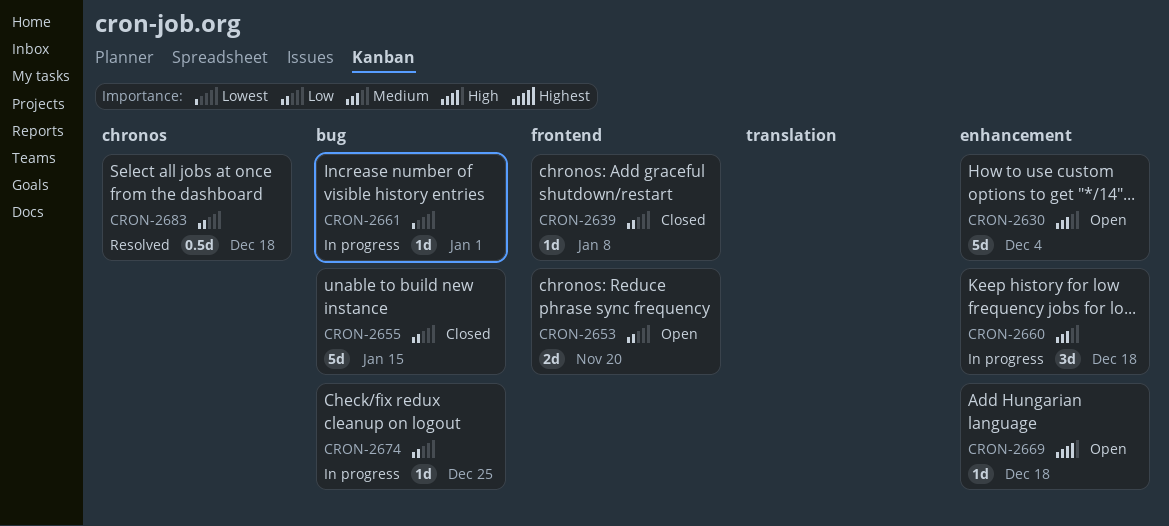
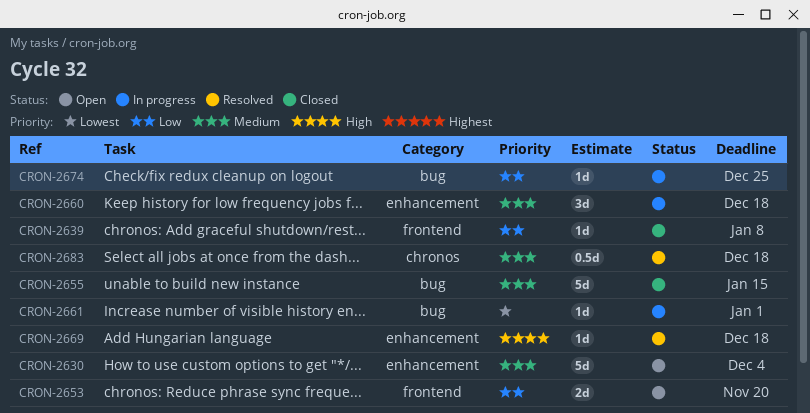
CRON-2655, priority: Low -> Medium
CRON-2669, status: Open -> Resolved
CRON-2683, priority: Low -> Medium

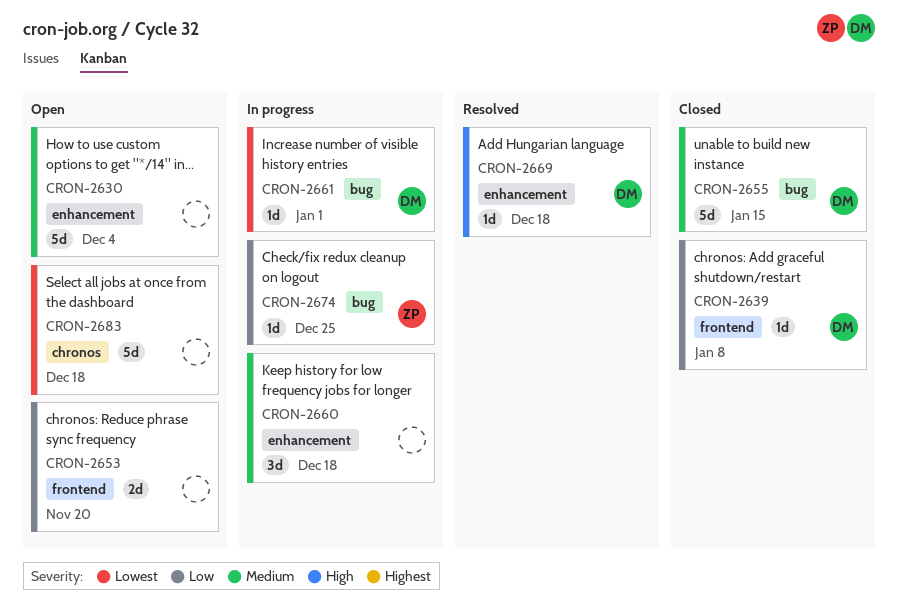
CRON-2683, status: Resolved -> Open
CRON-2683, priority: Medium -> Lowest
CRON-2683, estimate: 0.5d -> 5d

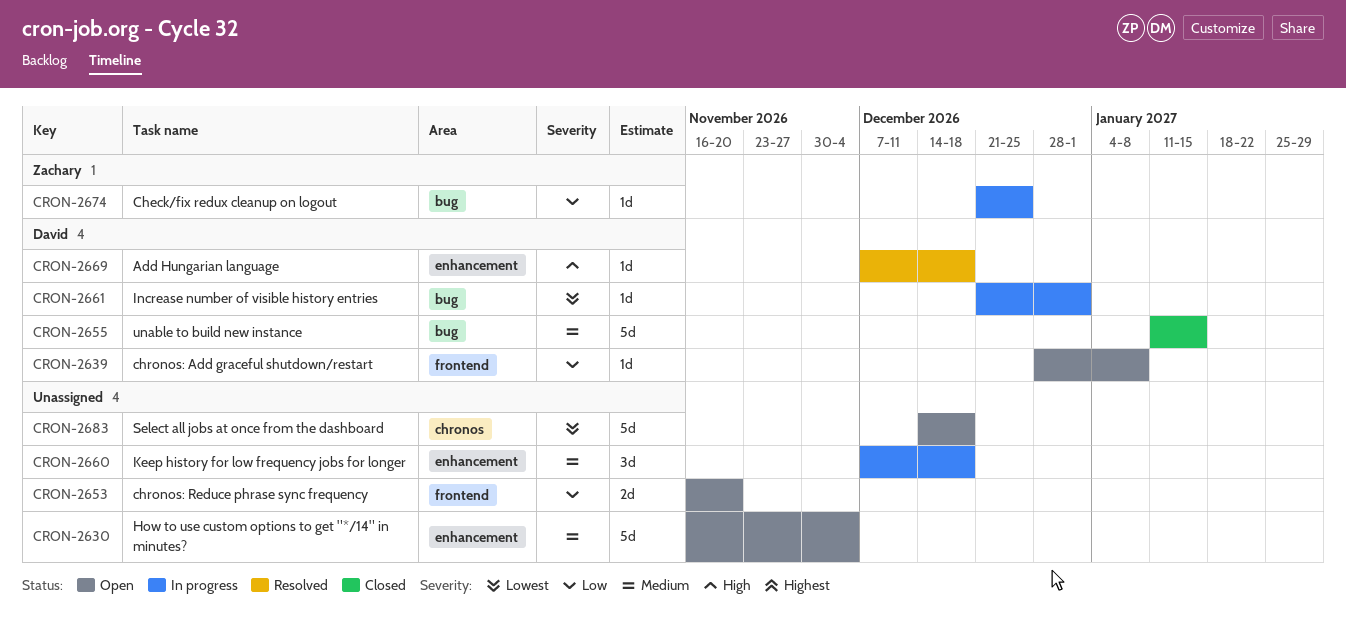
CRON-2639, status: Closed -> Open

